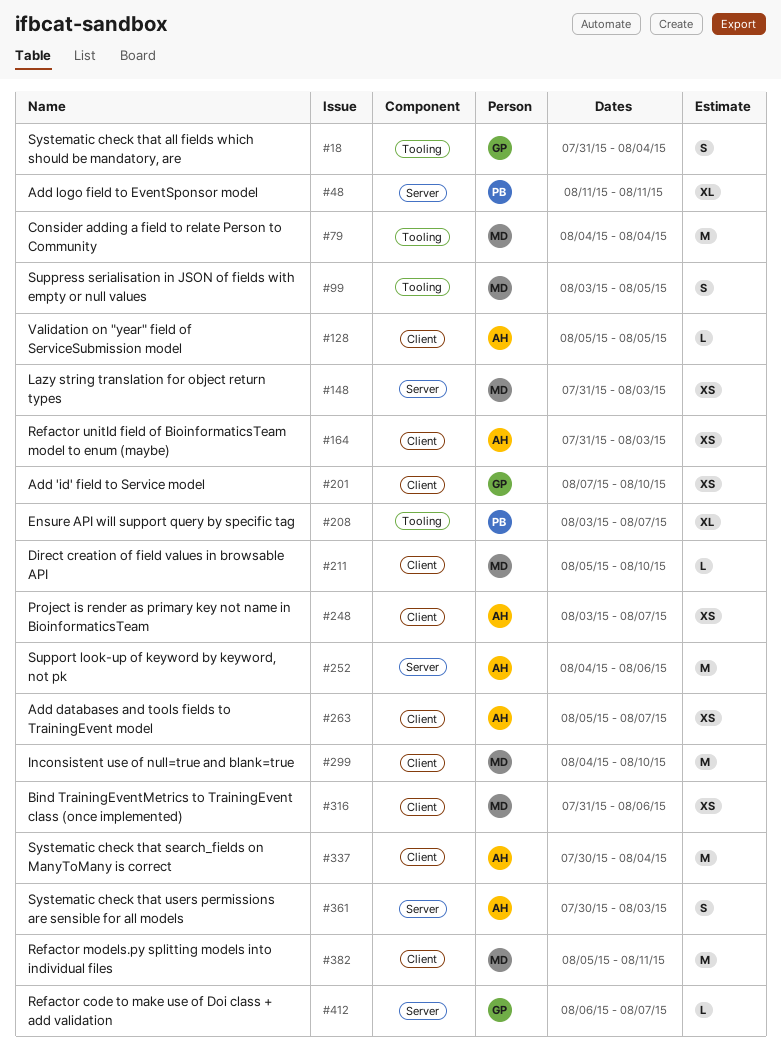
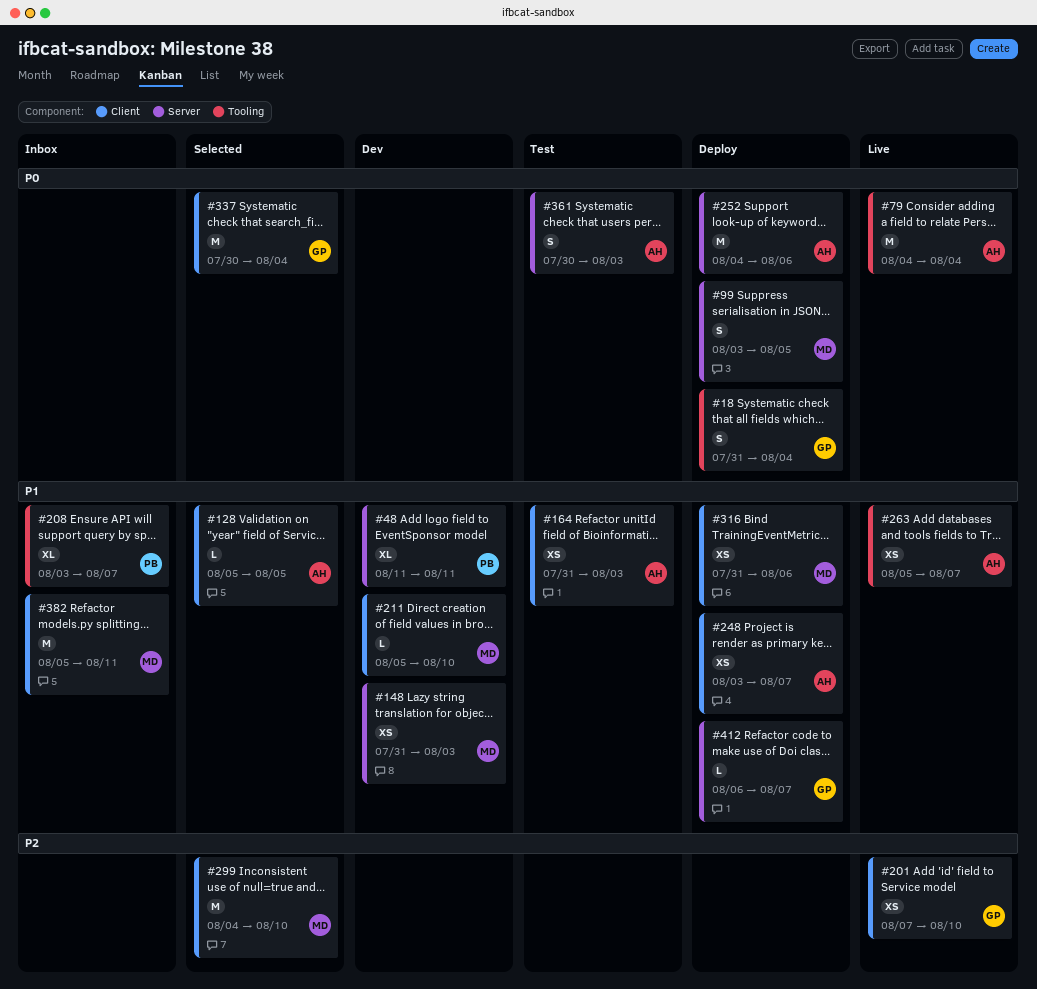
#79, owner: MD -> AH
#99, label: Tooling -> Server
#263, label: Client -> Tooling
#337, owner: AH -> GP

